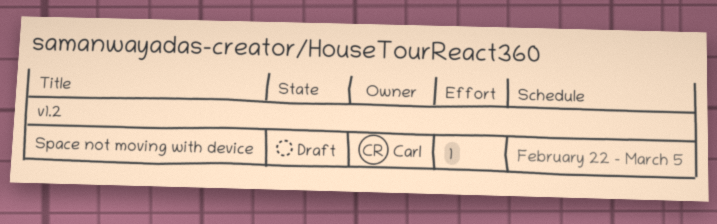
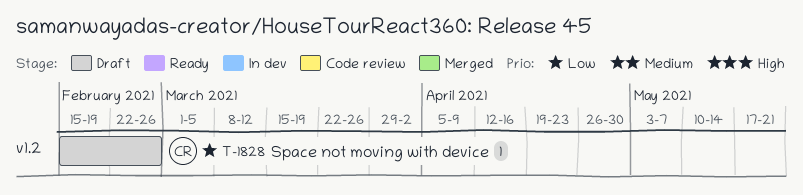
Space not moving with device, start: Feb 22 -> Feb 15
Space not moving with device, due: Mar 5 -> Feb 26

